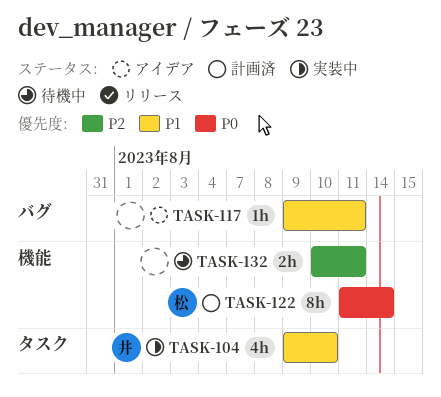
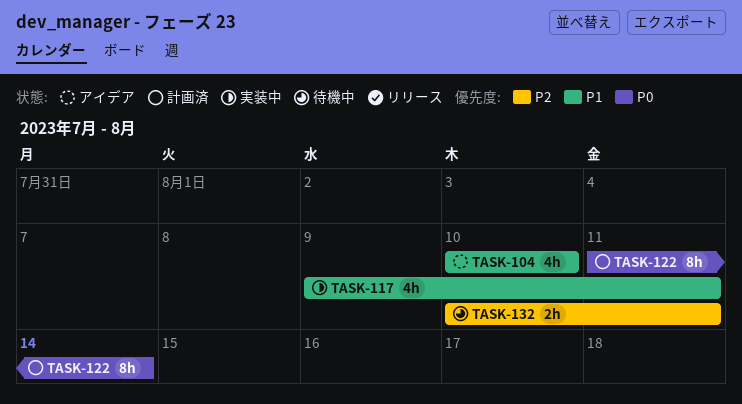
TASK-104, status: 実装中 -> アイデア
TASK-104, start: Aug 9 -> Aug 10
TASK-117, status: アイデア -> 実装中
TASK-117, estimate: 1h -> 4h

